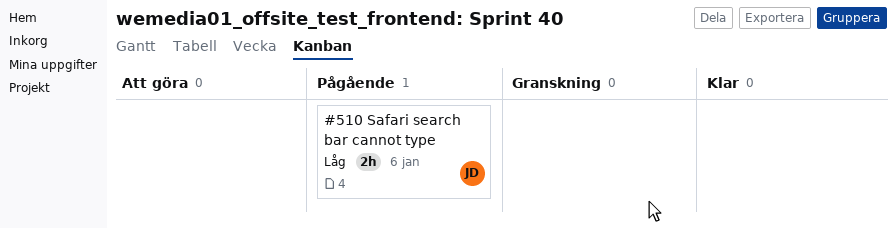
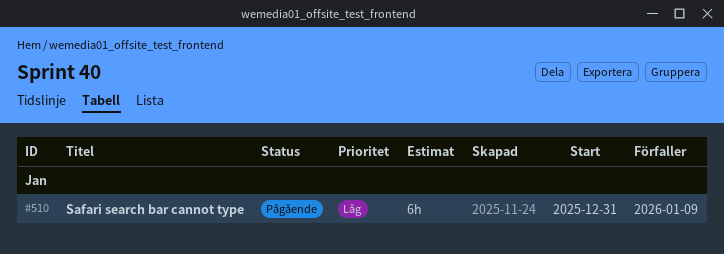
#510, estimate: 2h -> 6h
#510, due: Jan 6 -> Jan 9

